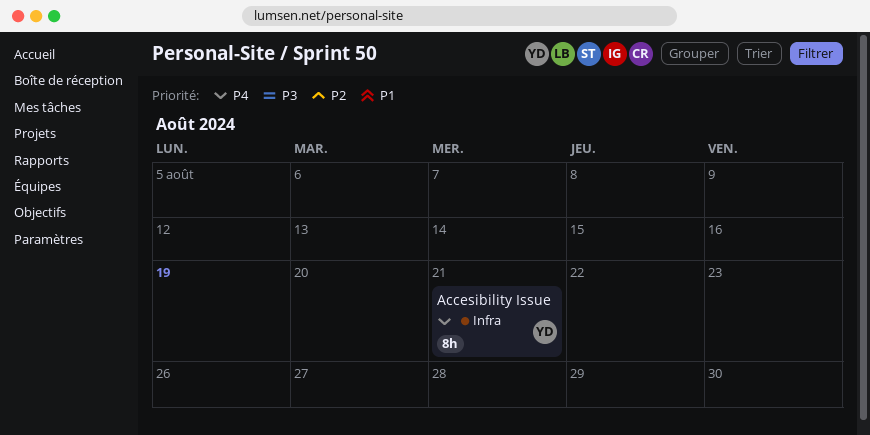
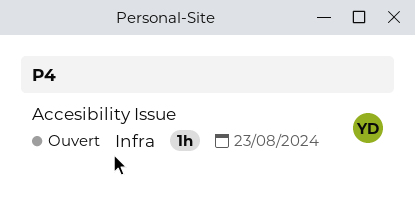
Accesibility Issue, estimate: 8h -> 1h
Accesibility Issue, due: Aug 21 -> Aug 23

